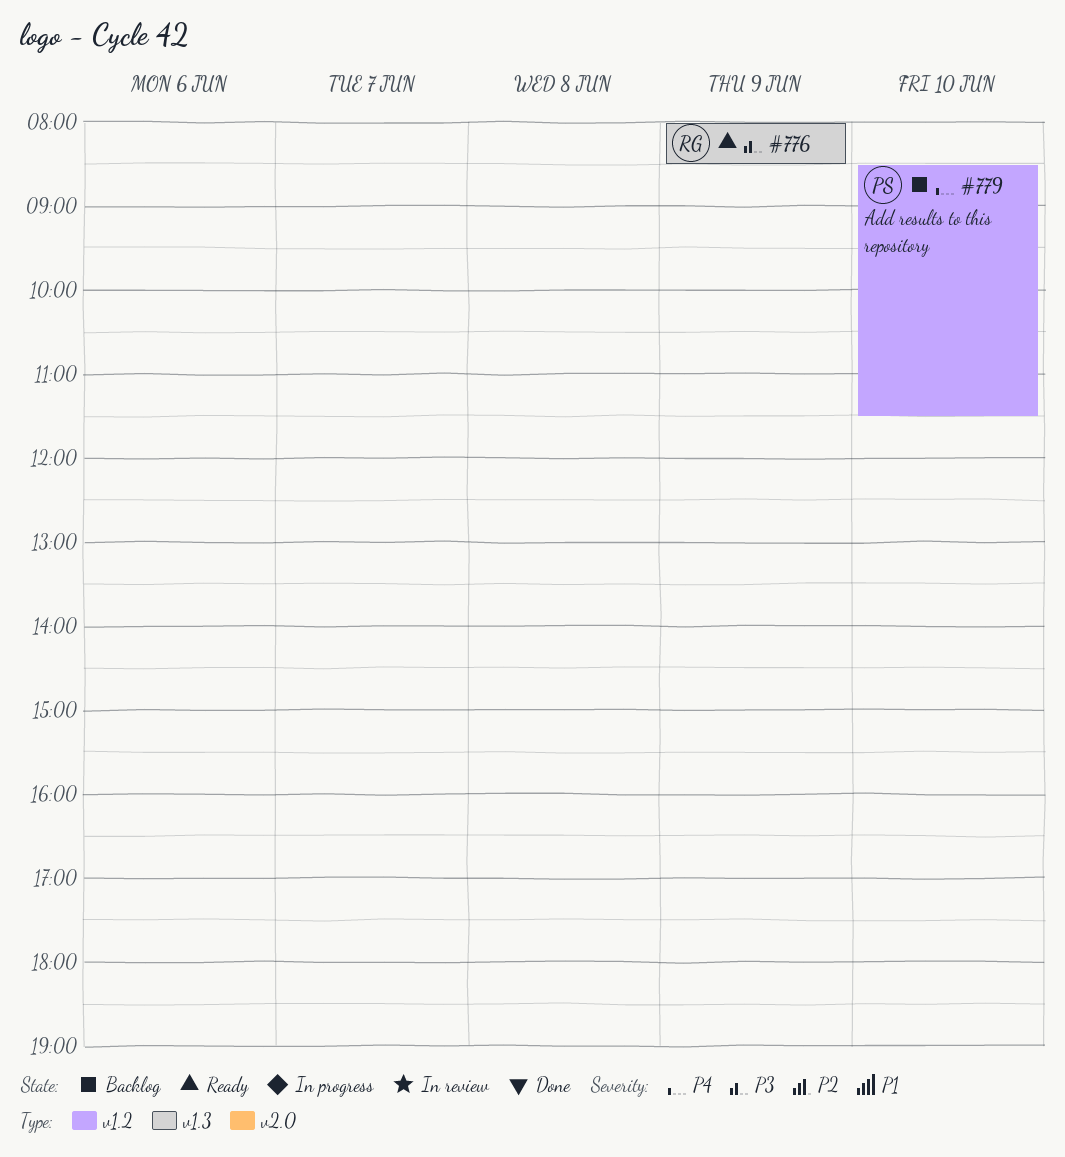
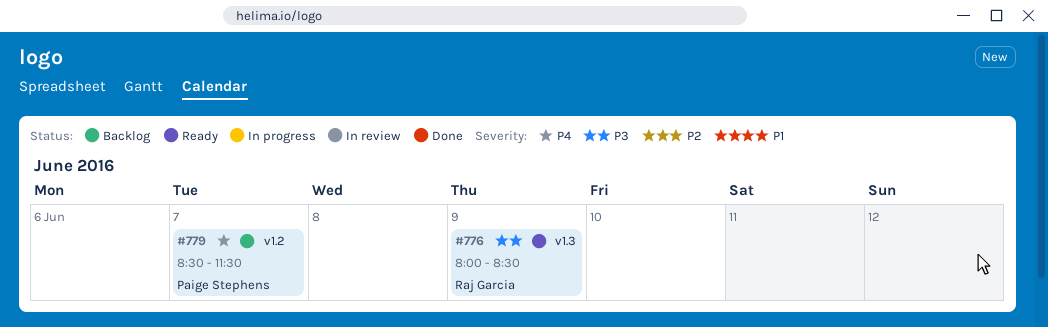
#779, day: Jun 10 -> Jun 7

